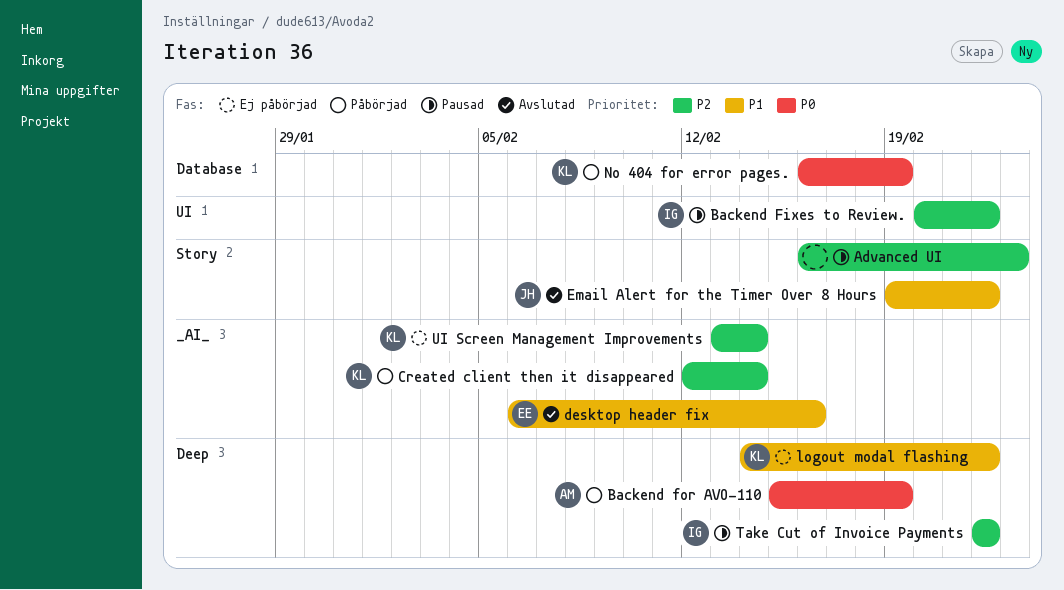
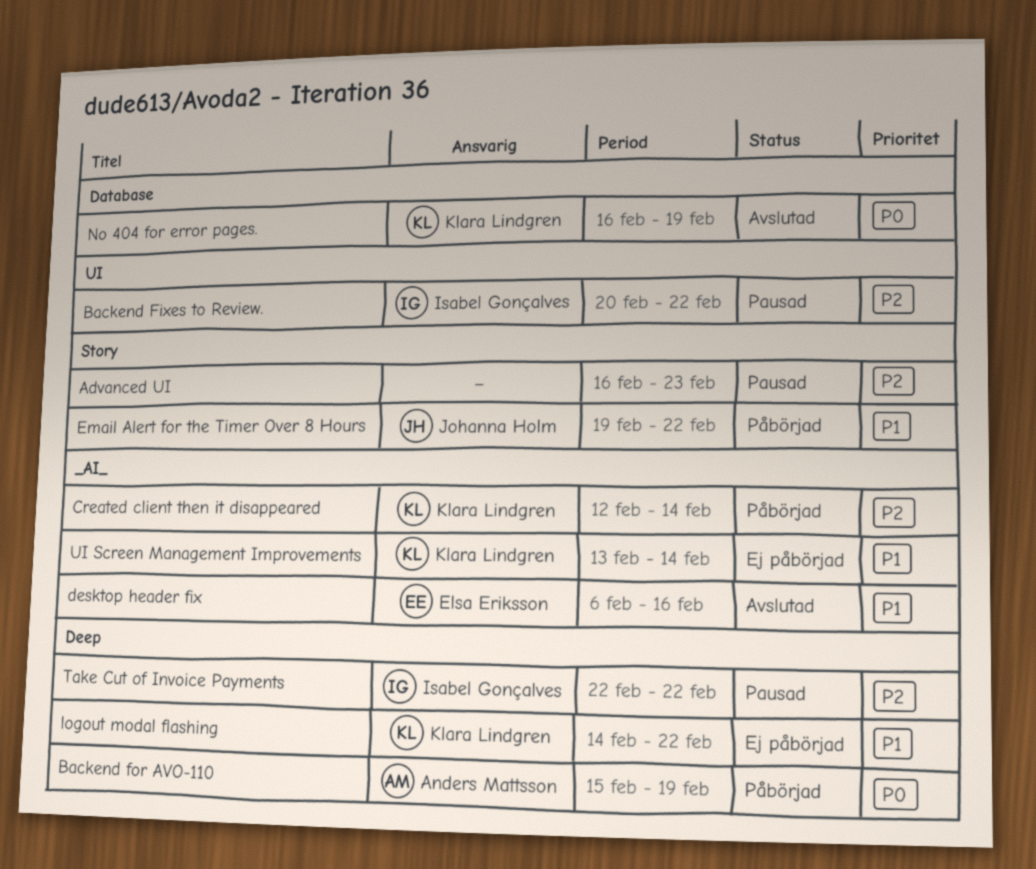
Email Alert for the Timer Over 8 Hours, status: Avslutad -> Påbörjad
No 404 for error pages., status: Påbörjad -> Avslutad
UI Screen Management Improvements, priority: P2 -> P1

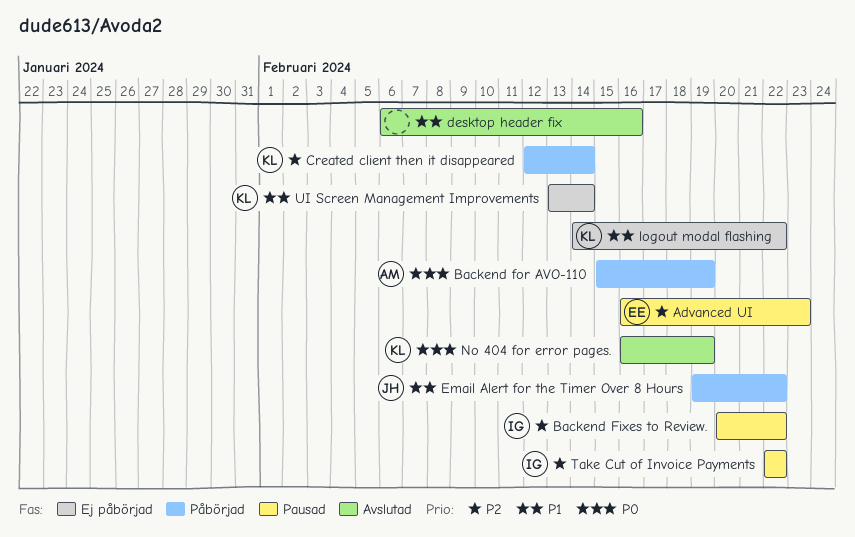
Advanced UI, owner: none -> Elsa Eriksson
desktop header fix, owner: Elsa Eriksson -> none

